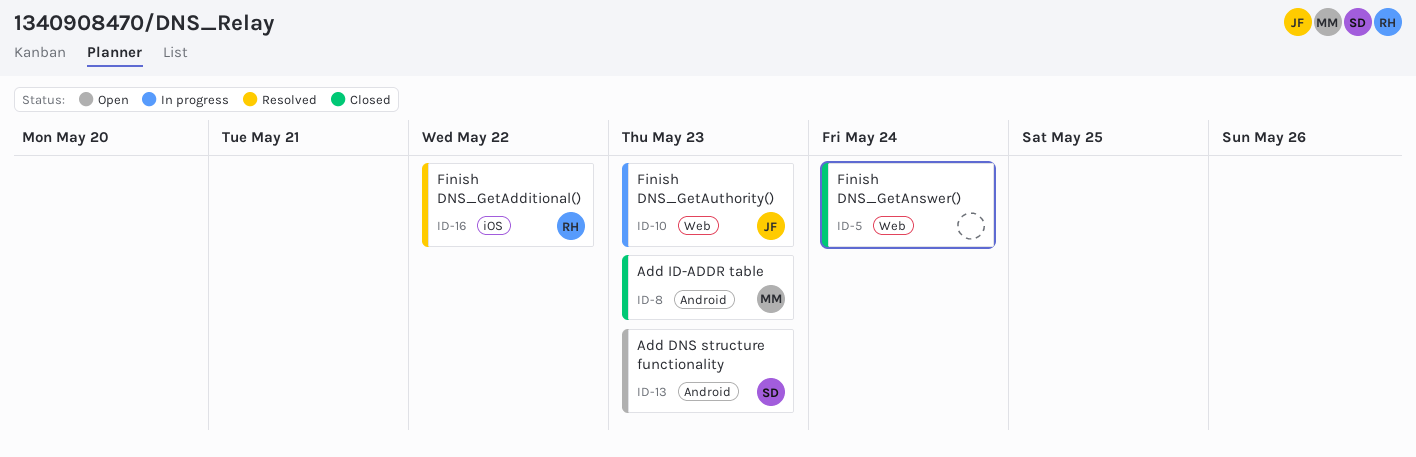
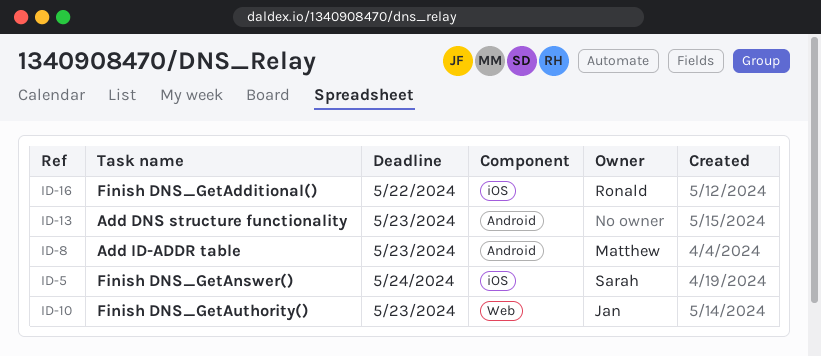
ID-5, owner: none -> Sarah
ID-5, label: Web -> iOS
ID-13, owner: Sarah -> none

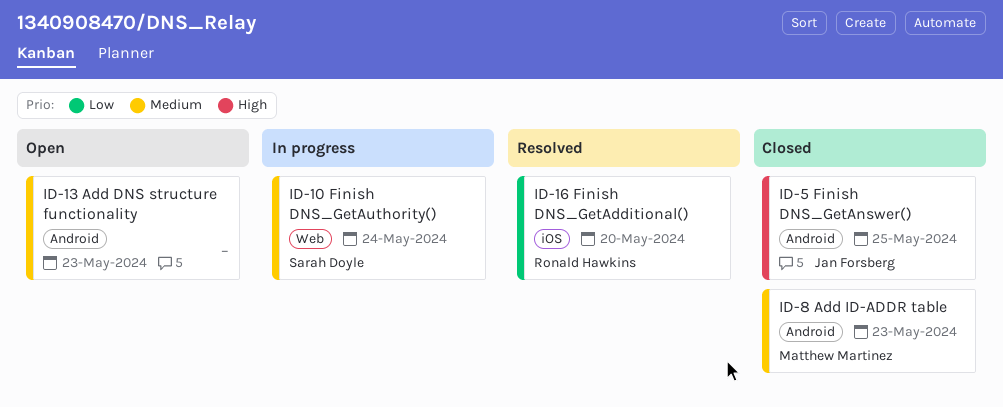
ID-5, owner: Sarah Doyle -> Jan Forsberg
ID-5, label: iOS -> Android
ID-5, due: May 24 -> May 25
ID-10, owner: Jan Forsberg -> Sarah Doyle
ID-10, due: May 23 -> May 24
ID-16, due: May 22 -> May 20

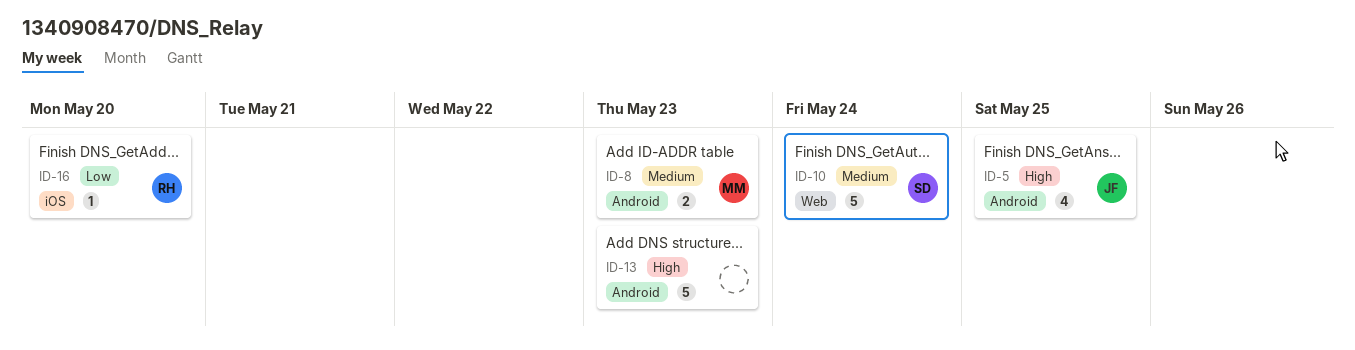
ID-13, priority: Medium -> High

